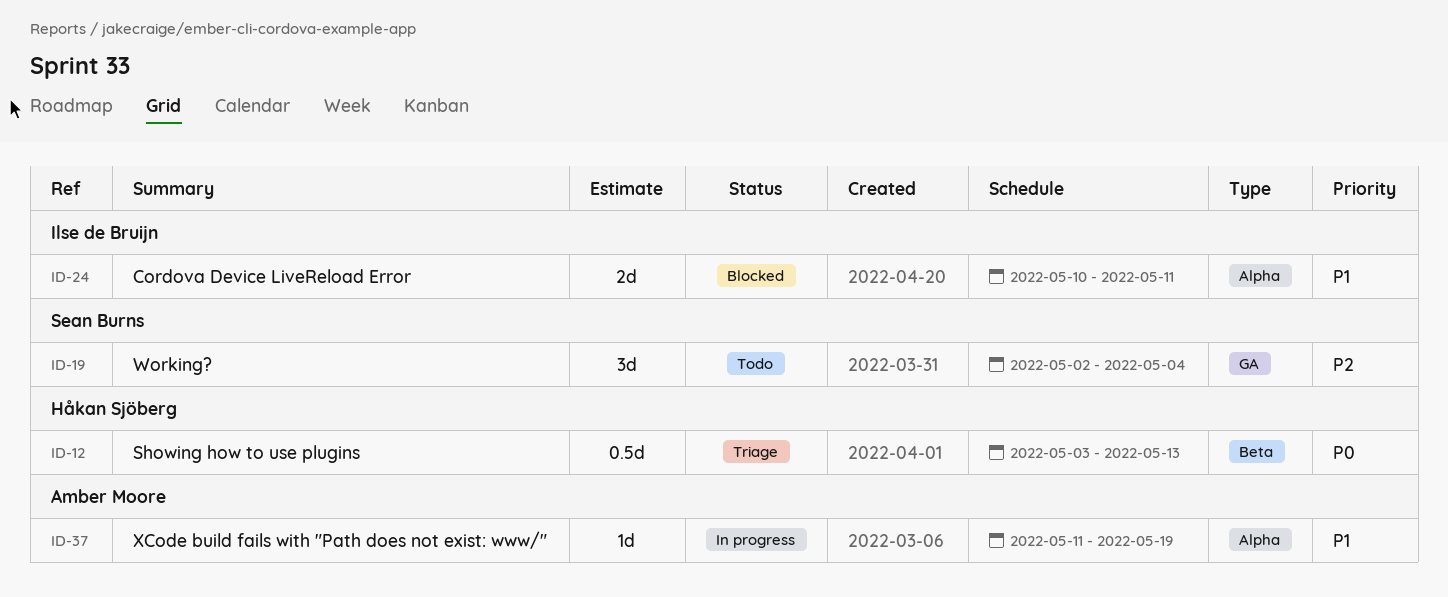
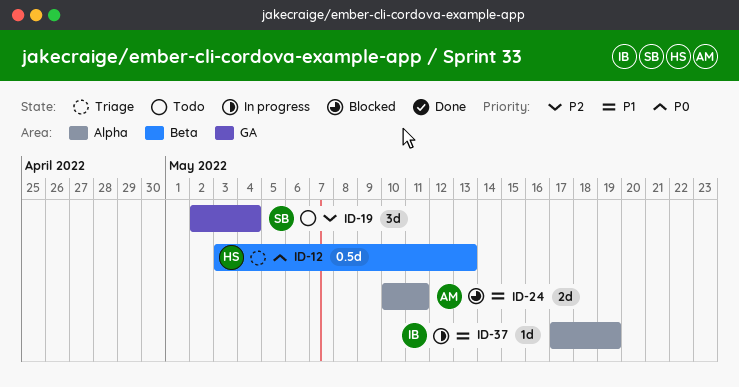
ID-24, owner: Ilse de Bruijn -> Amber Moore
ID-37, owner: Amber Moore -> Ilse de Bruijn
ID-37, start: May 11 -> May 17

